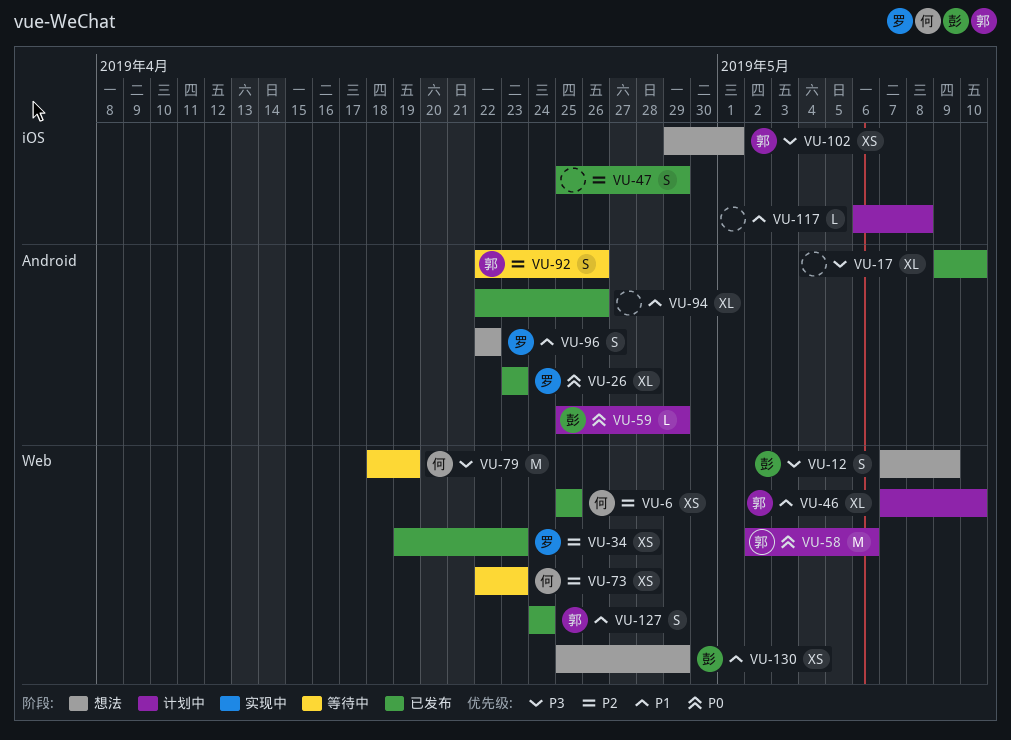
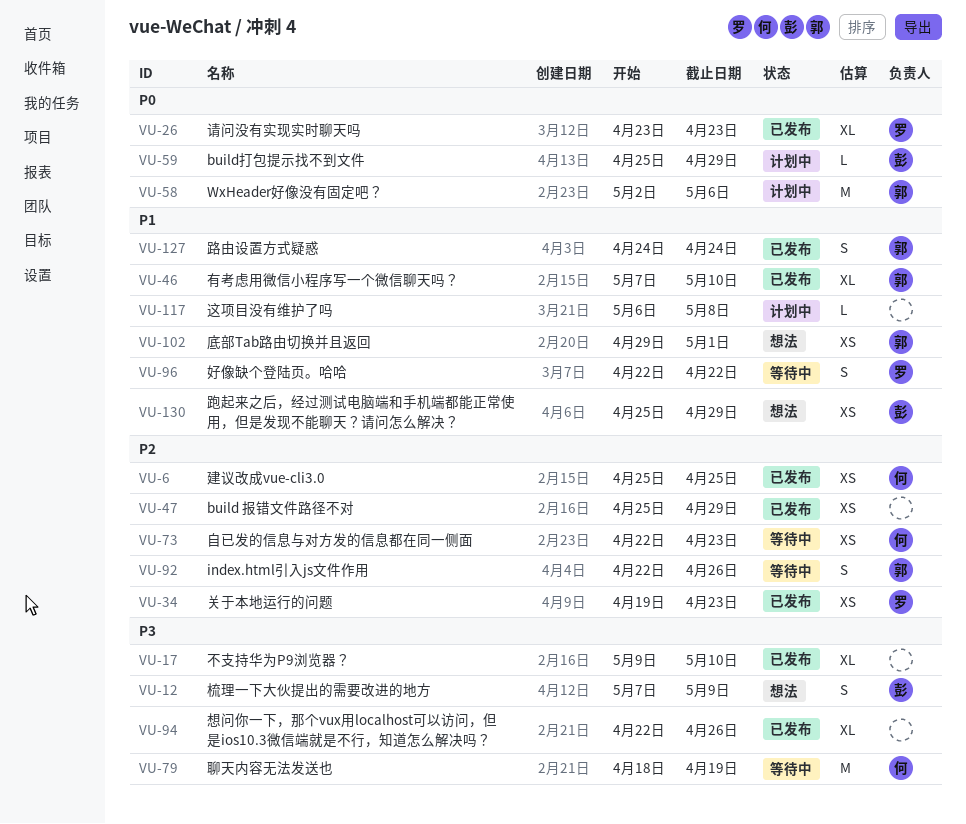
VU-46, status: 计划中 -> 已发布
VU-47, estimate: S -> XS
VU-94, priority: P1 -> P3
VU-96, status: 想法 -> 等待中
VU-102, priority: P3 -> P1

